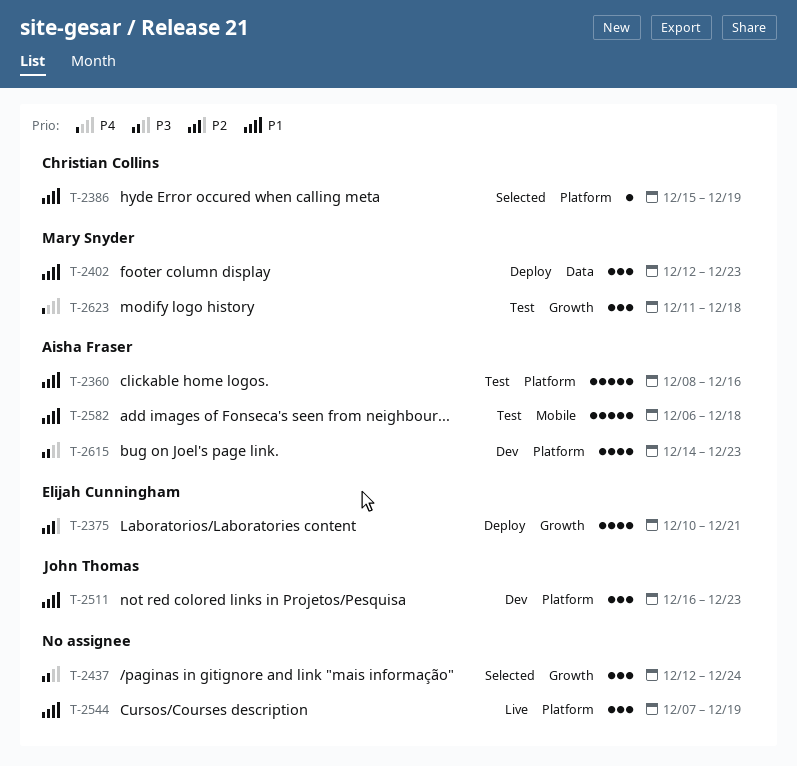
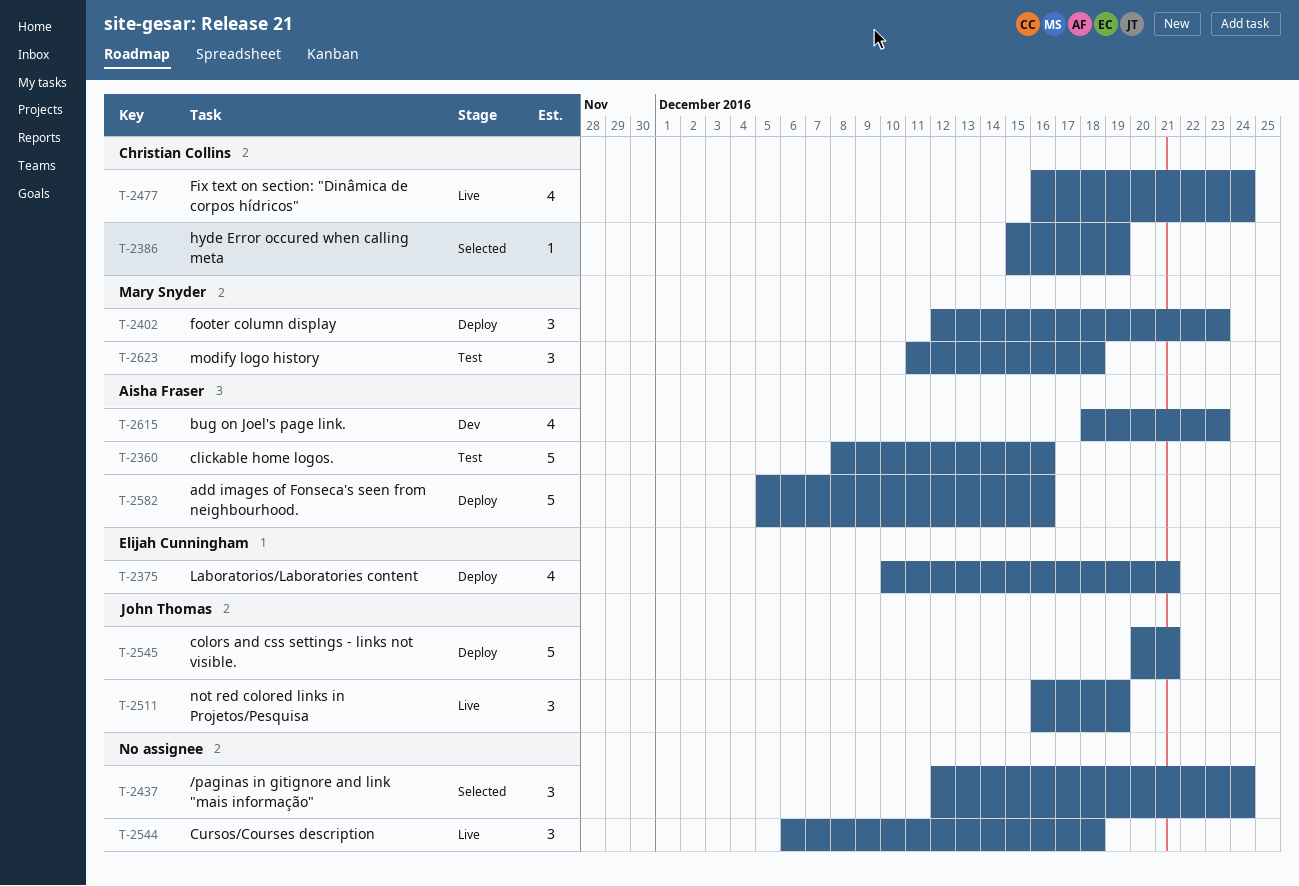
T-2477: none -> present
T-2511, status: Dev -> Live
T-2511, due: Dec 23 -> Dec 19
T-2544, start: Dec 7 -> Dec 6
T-2544, due: Dec 19 -> Dec 18
T-2545: none -> present
T-2582, status: Test -> Deploy
T-2582, start: Dec 6 -> Dec 5
T-2582, due: Dec 18 -> Dec 16
T-2615, start: Dec 14 -> Dec 18

